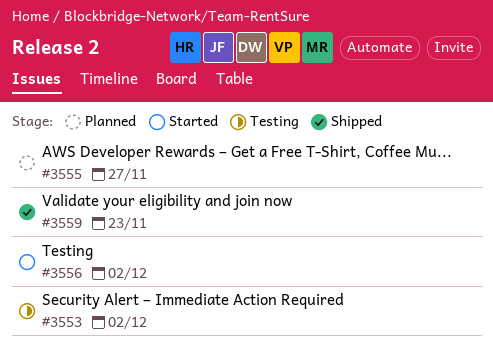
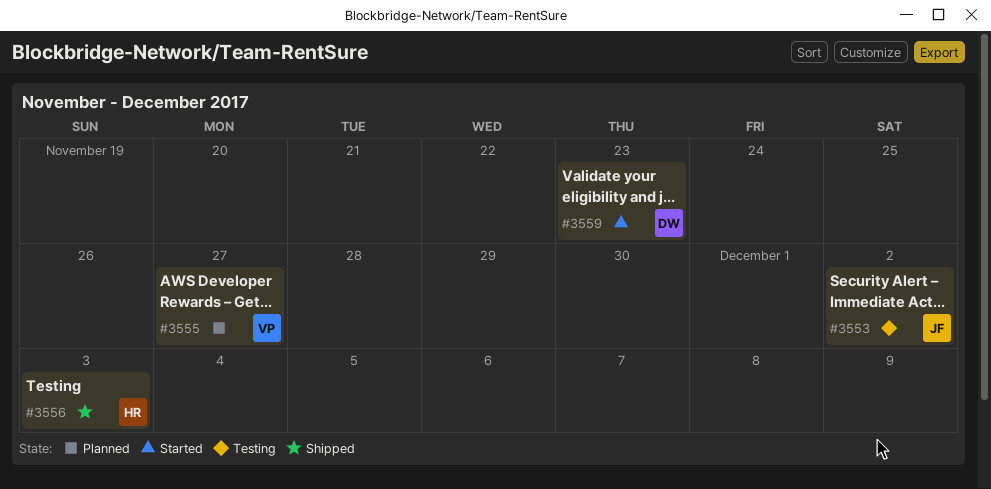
#3556, status: Started -> Shipped
#3556, due: Dec 2 -> Dec 3
#3559, status: Shipped -> Started

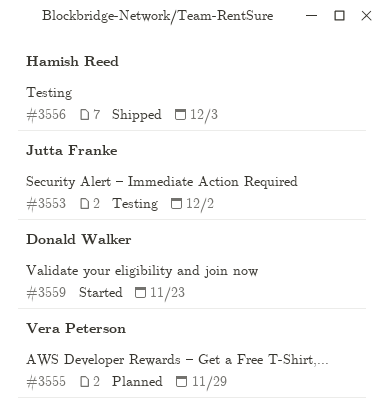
#3555, due: Nov 27 -> Nov 29

